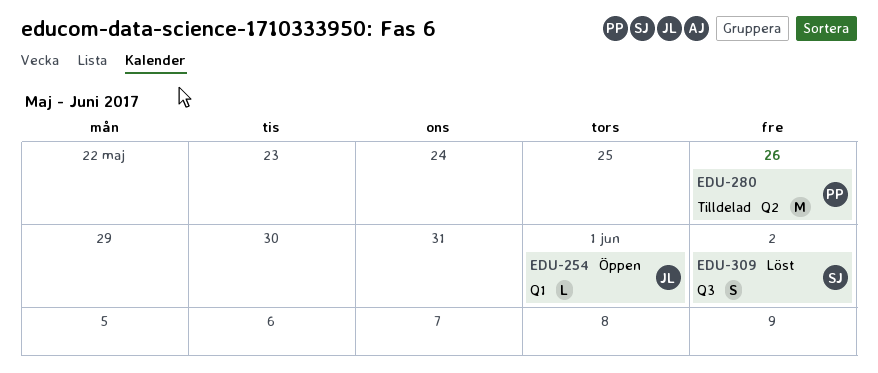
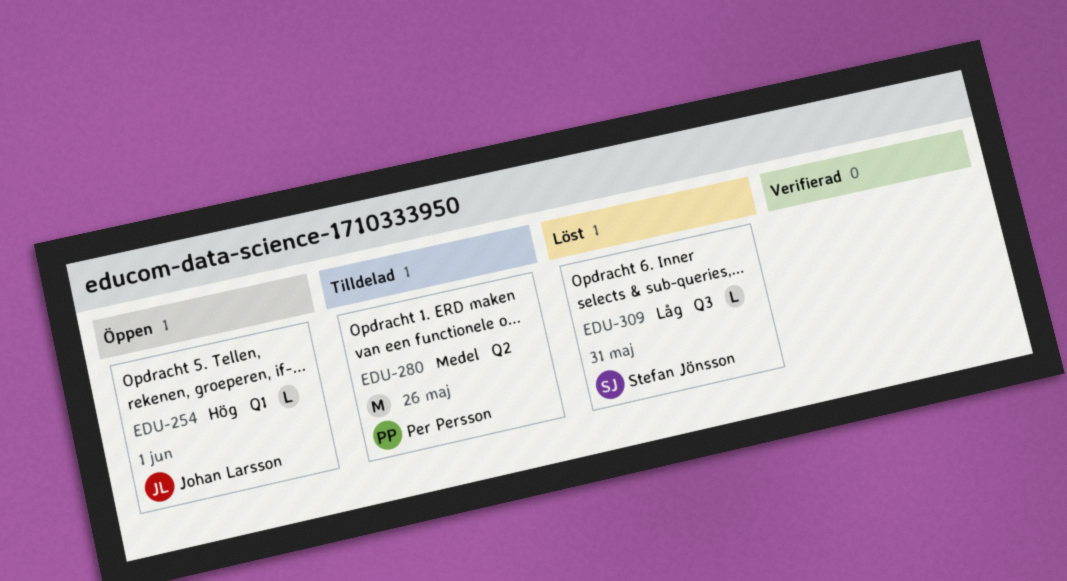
EDU-309, estimate: S -> L
EDU-309, due: Jun 2 -> May 31

